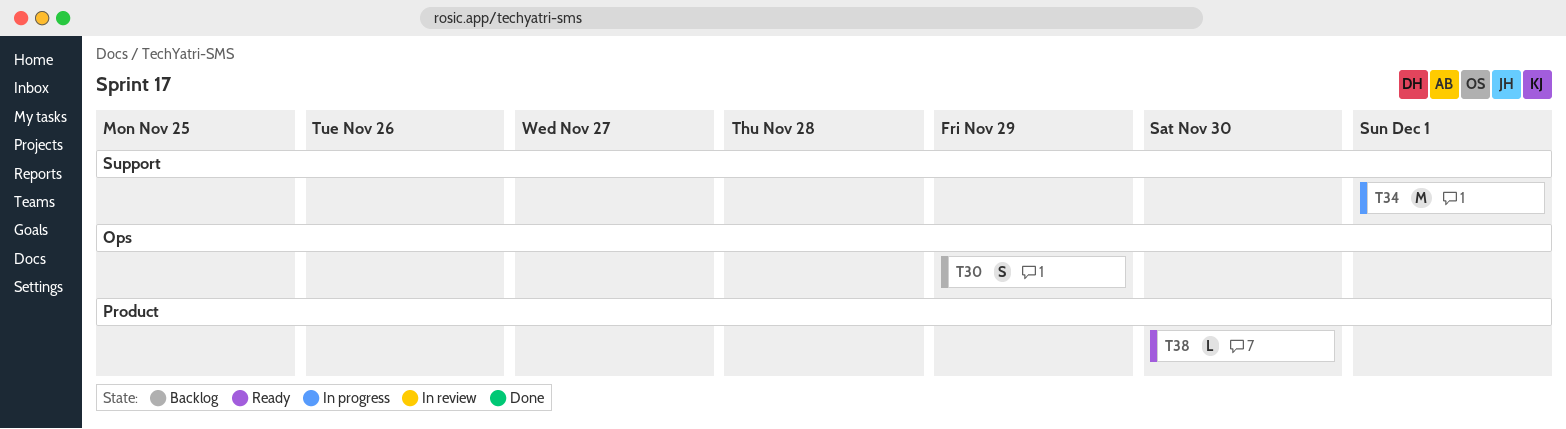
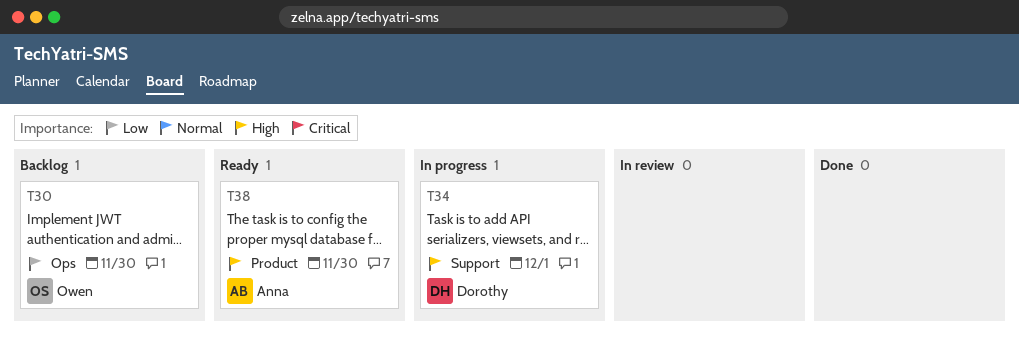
T30, due: Nov 29 -> Nov 30

